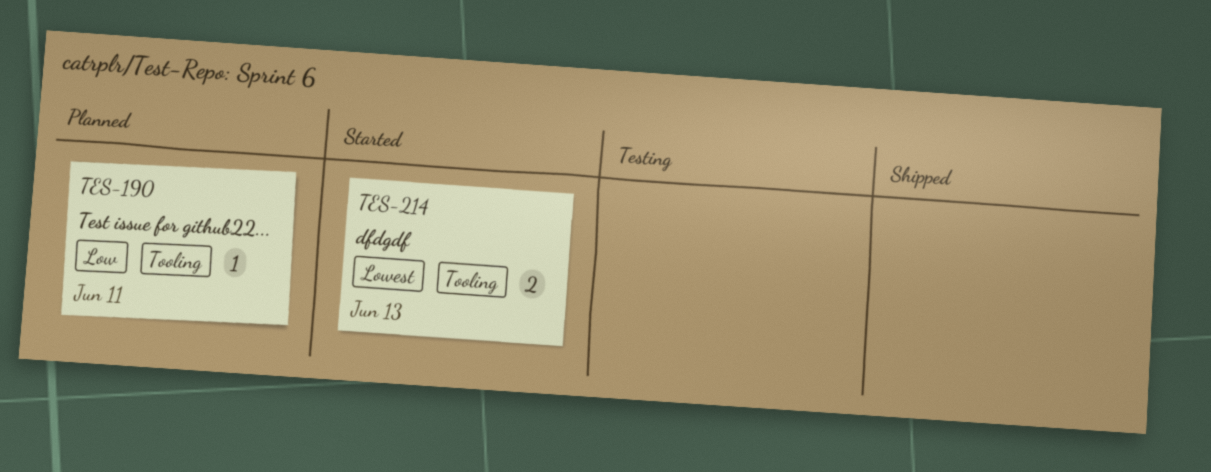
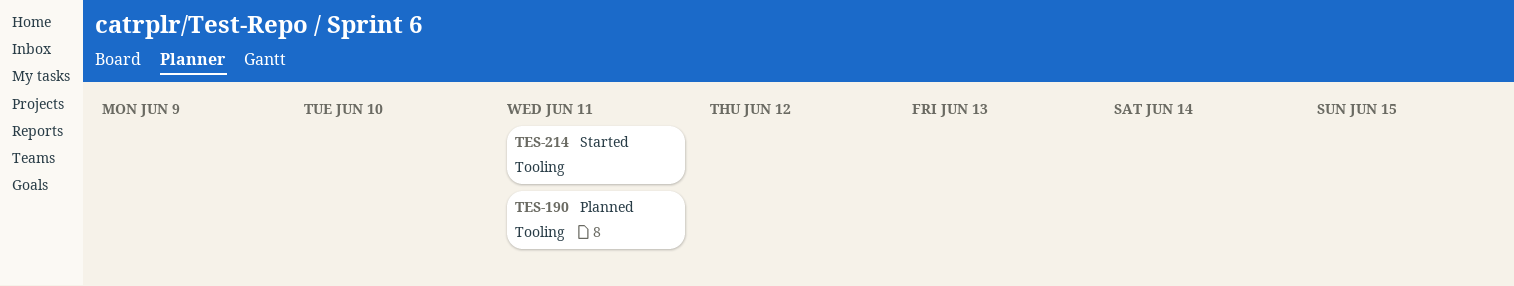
TES-214, due: Jun 13 -> Jun 11

